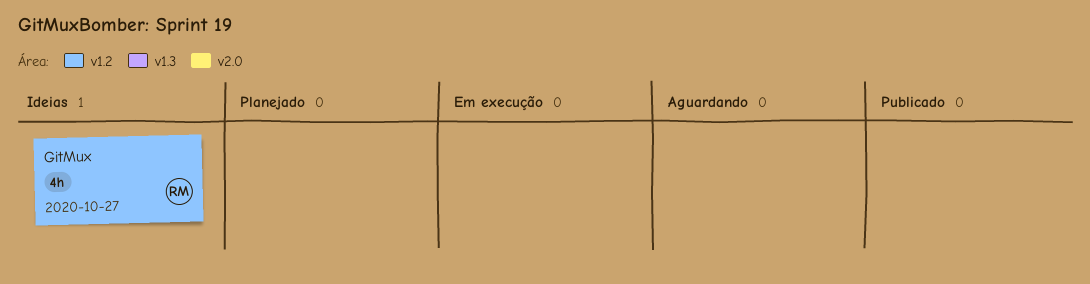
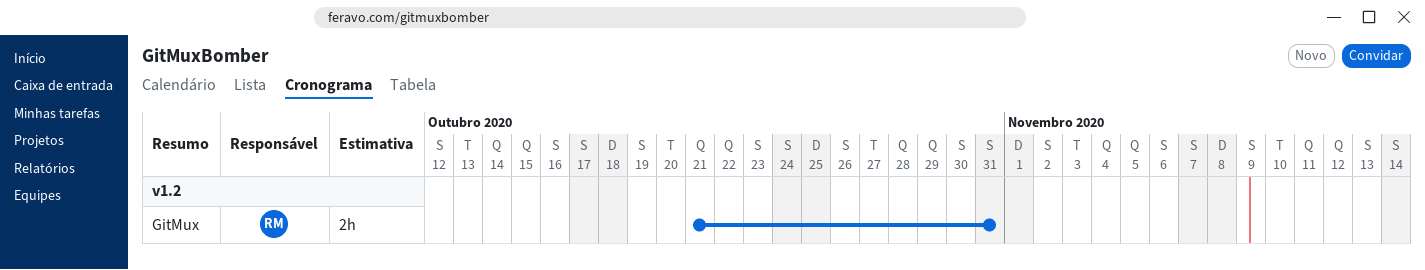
GitMux, estimate: 4h -> 2h
GitMux, due: Oct 27 -> Oct 31

